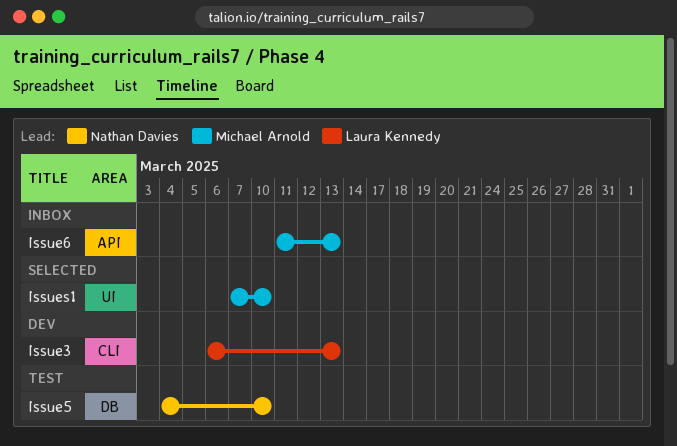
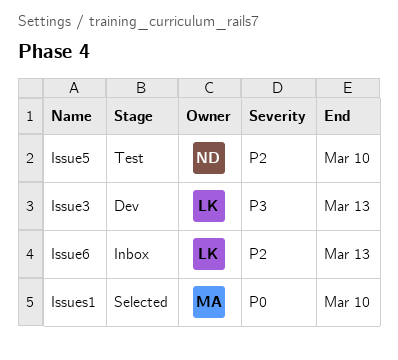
Issue6, owner: Michael Arnold -> Laura Kennedy

